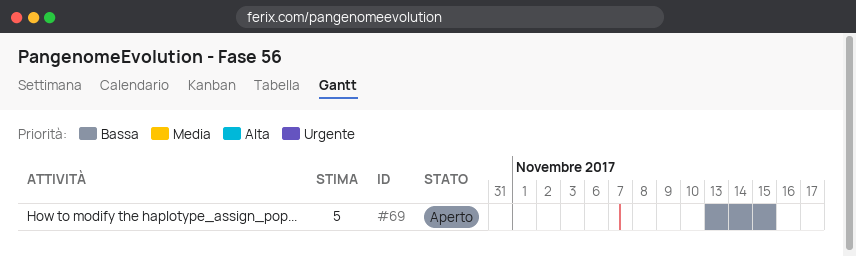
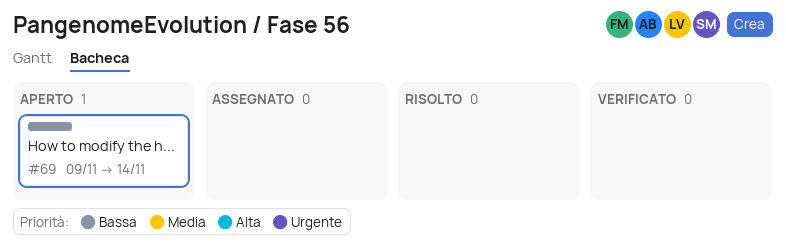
#69, start: Nov 13 -> Nov 9
#69, due: Nov 15 -> Nov 14

